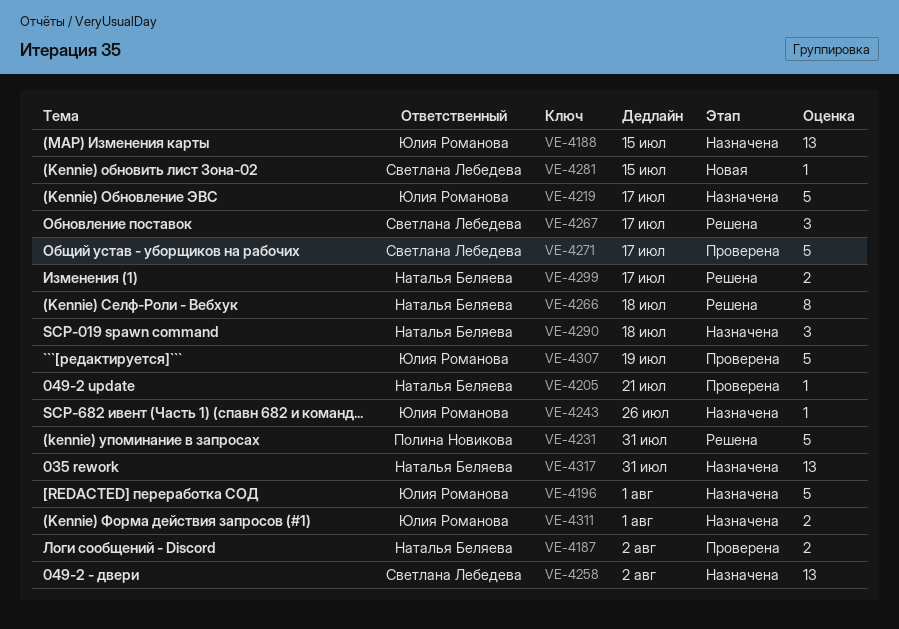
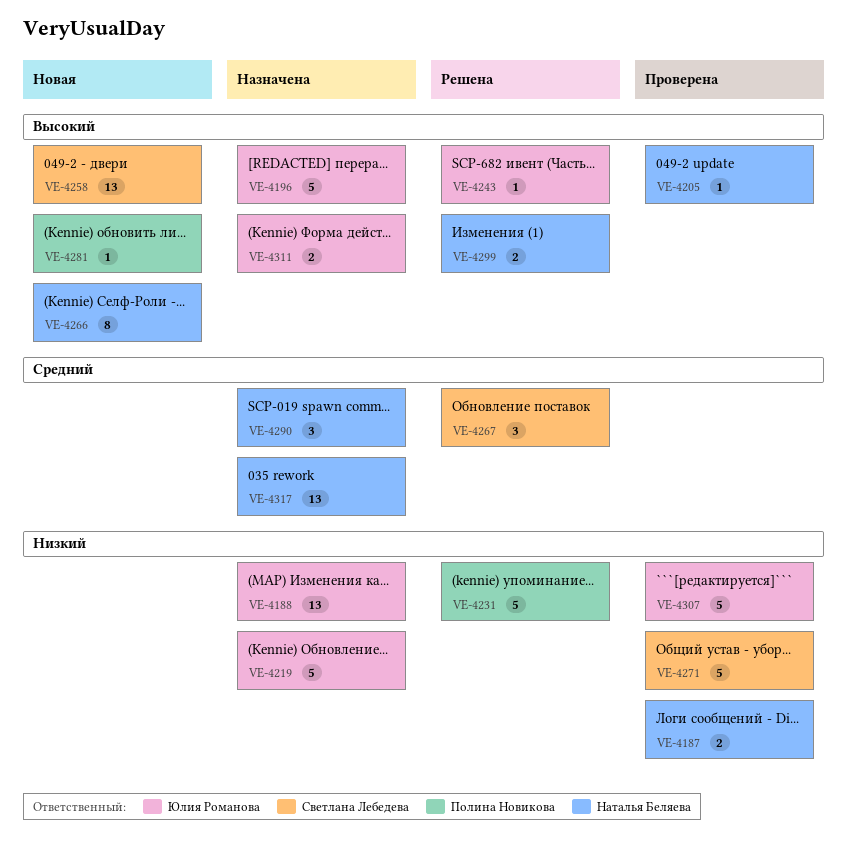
VE-4243, status: Назначена -> Решена
VE-4258, status: Назначена -> Новая
VE-4266, status: Решена -> Новая
VE-4281, owner: Светлана Лебедева -> Полина Новикова

